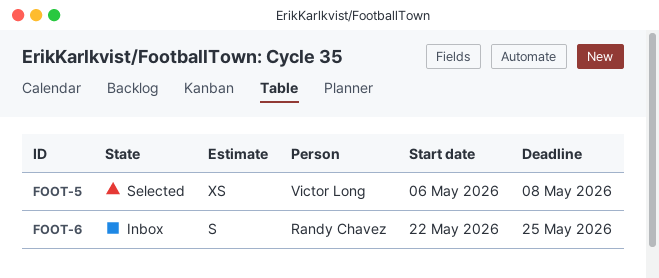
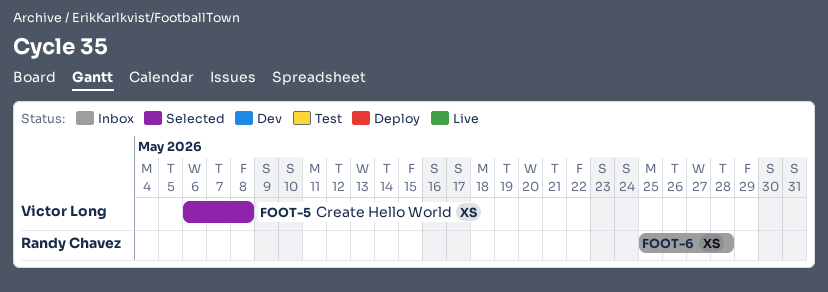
FOOT-6, estimate: S -> XS
FOOT-6, start: May 22 -> May 25
FOOT-6, due: May 25 -> May 28

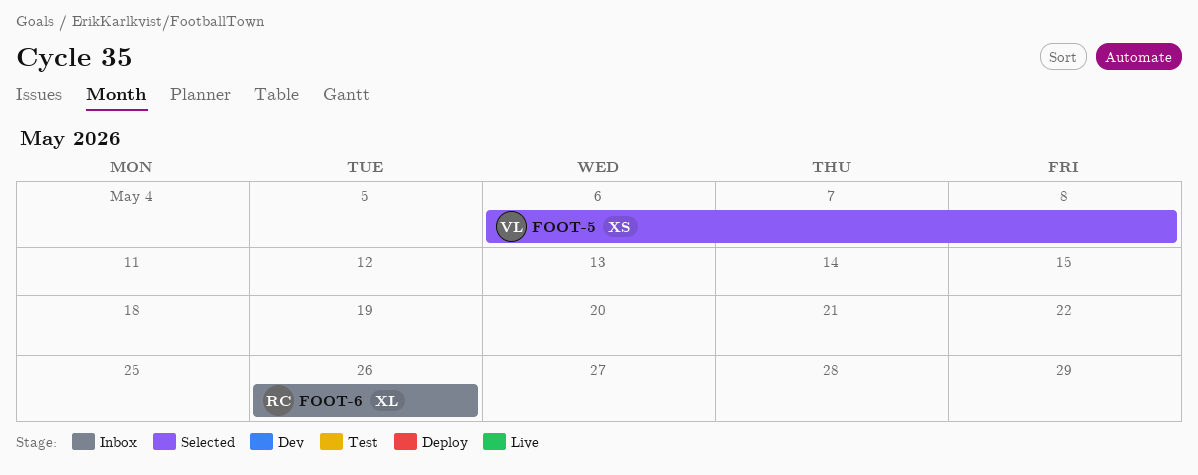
FOOT-6, estimate: XS -> XL
FOOT-6, start: May 25 -> May 26
FOOT-6, due: May 28 -> May 26

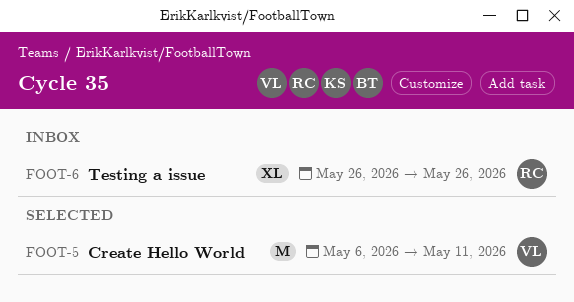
FOOT-5, estimate: XS -> M
FOOT-5, due: May 8 -> May 11

